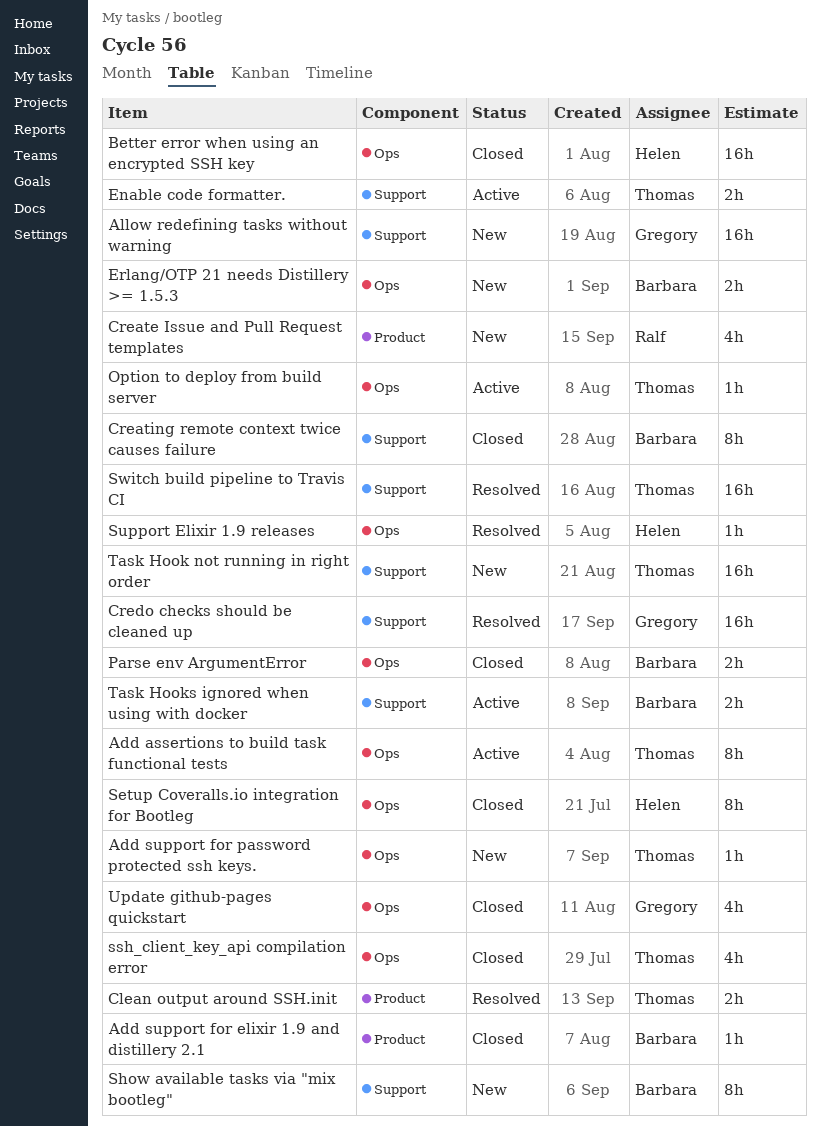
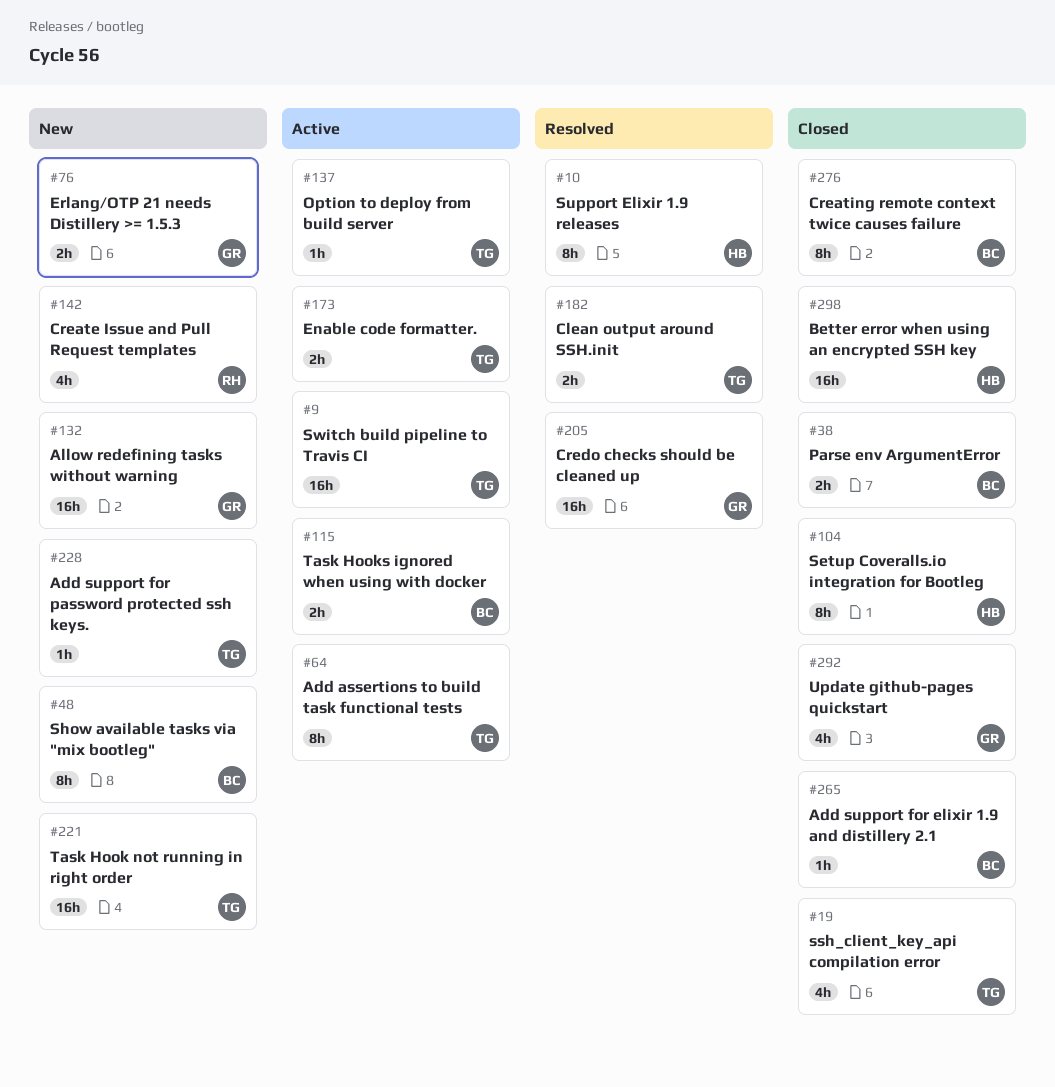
Erlang/OTP 21 needs Distillery >= 1.5.3, owner: Barbara -> Gregory
Support Elixir 1.9 releases, estimate: 1h -> 8h
Switch build pipeline to Travis CI, status: Resolved -> Active

